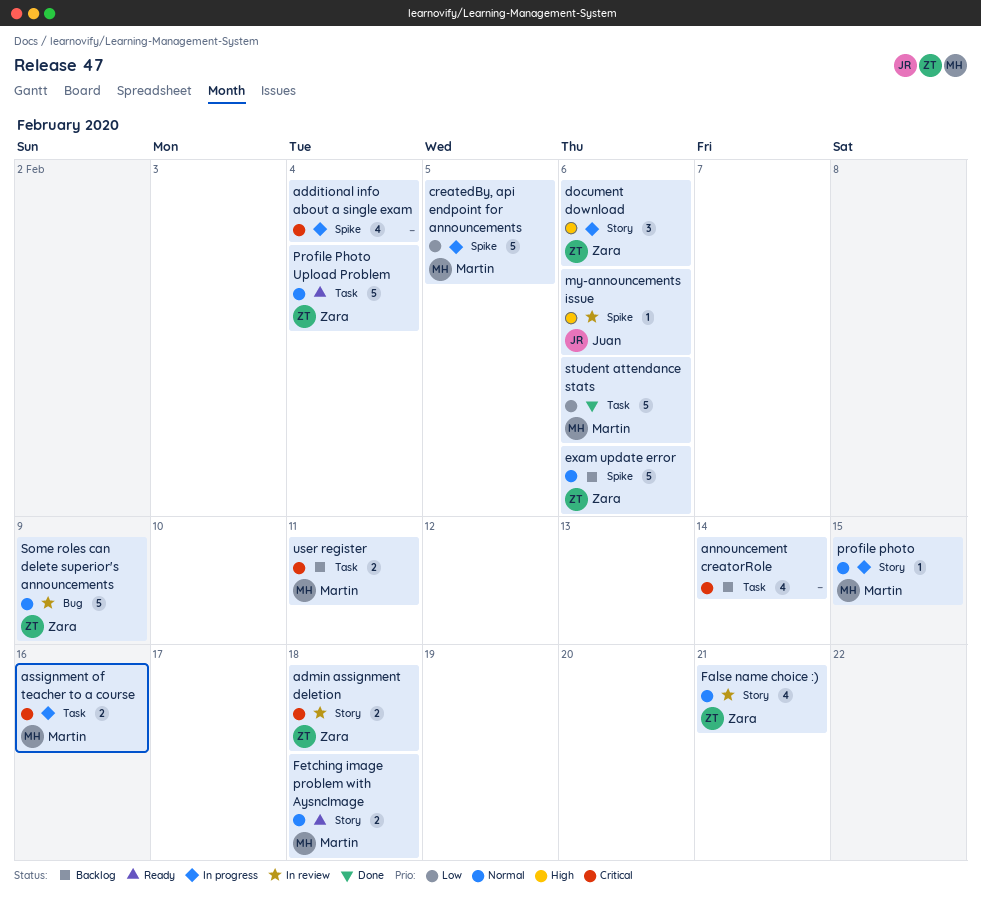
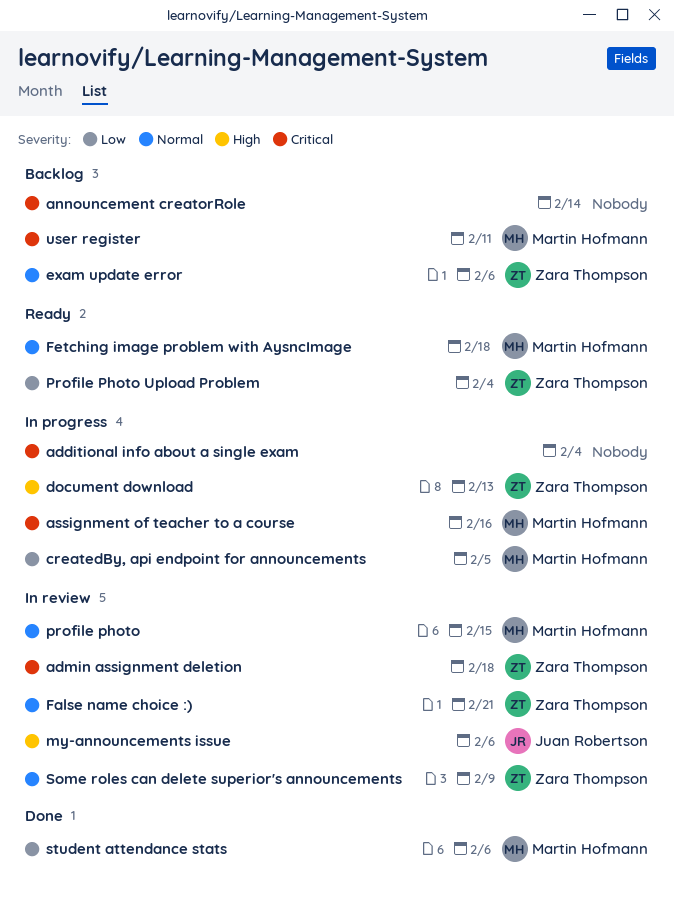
document download, due: Feb 6 -> Feb 13
profile photo, status: In progress -> In review
Profile Photo Upload Problem, priority: Normal -> Low

